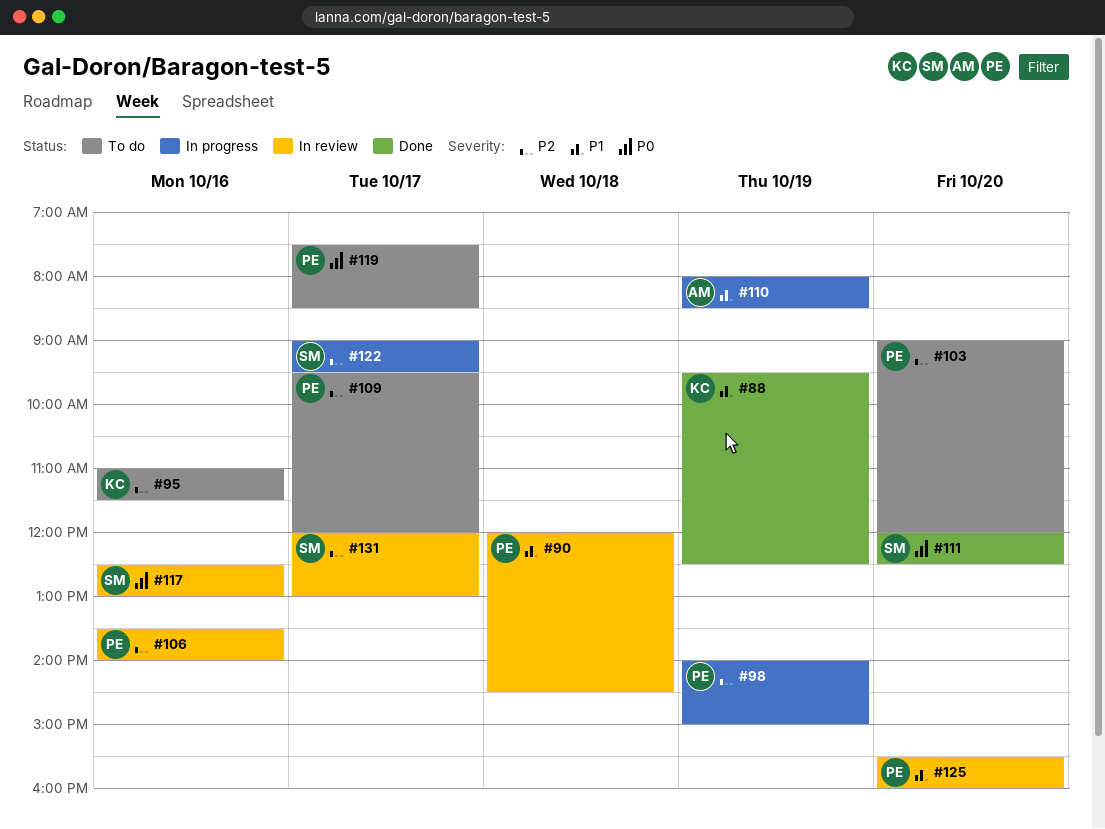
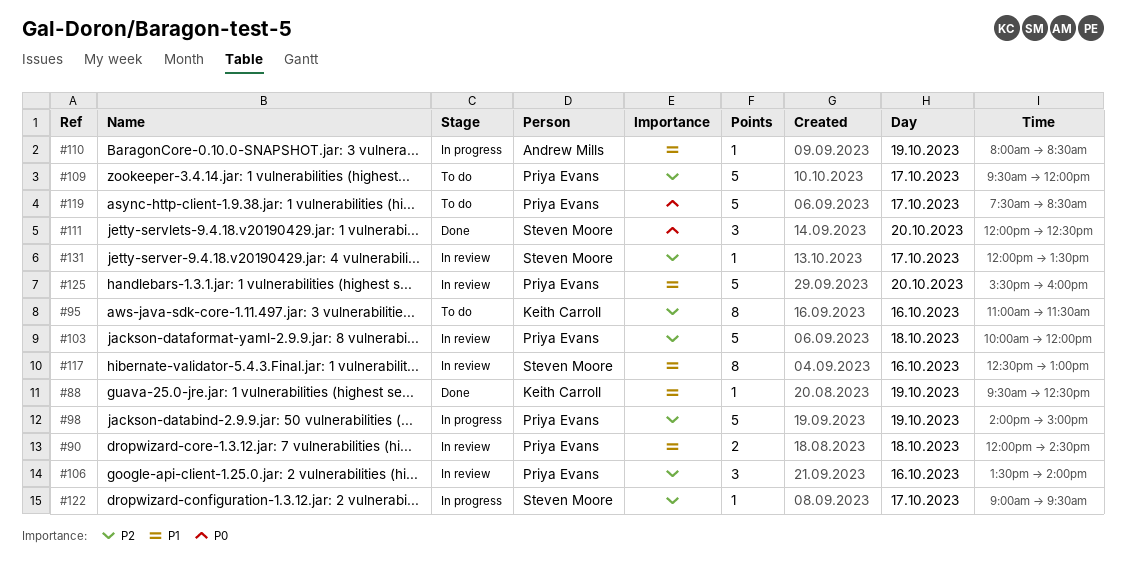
#103, status: To do -> In review
#103, day: Oct 20 -> Oct 18
#103, begins: 09:00 -> 10:00
#117, priority: P0 -> P1
#131, ends: 13:00 -> 13:30

